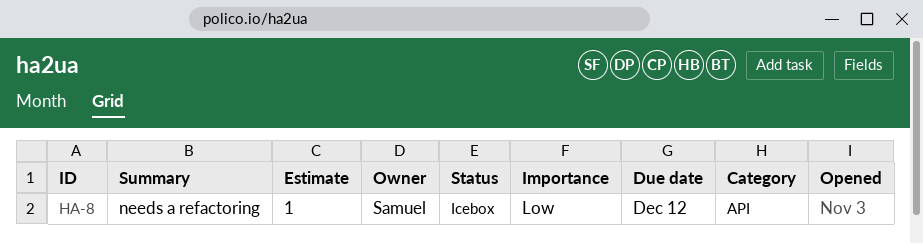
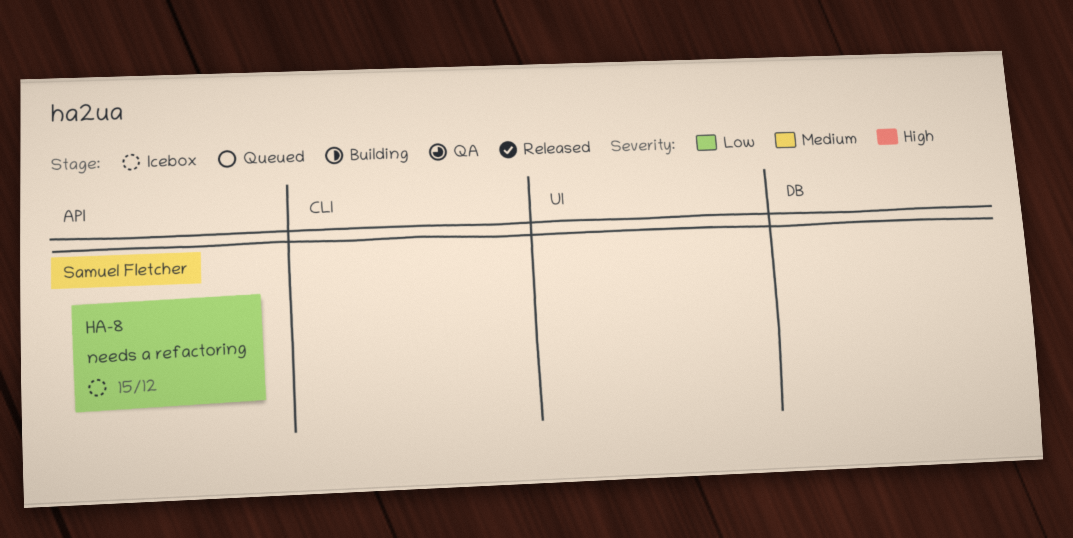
HA-8, due: Dec 12 -> Dec 15

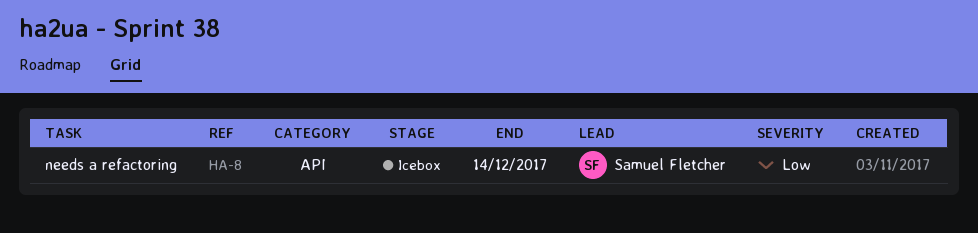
HA-8, due: Dec 15 -> Dec 14

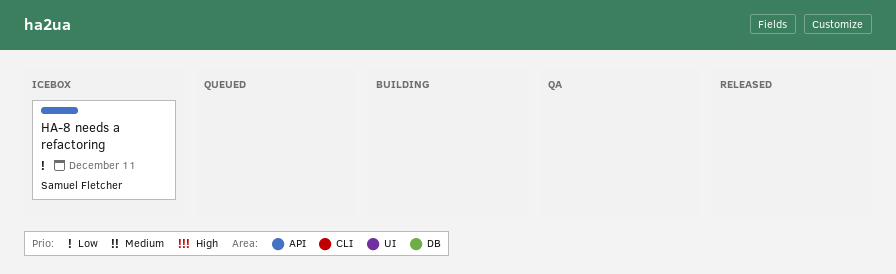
HA-8, due: Dec 14 -> Dec 11

